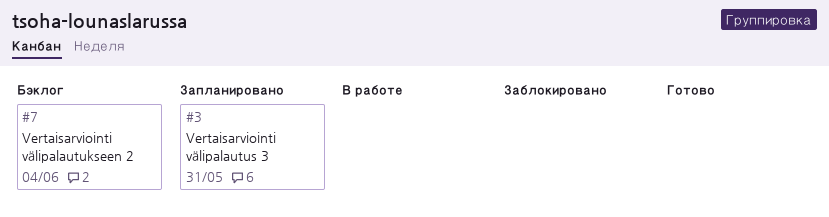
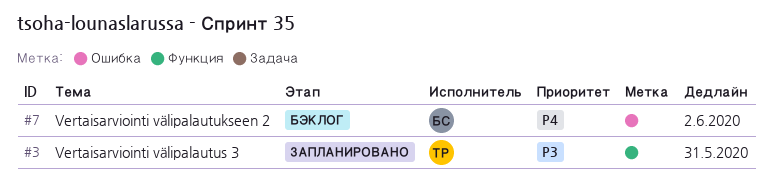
#7, due: Jun 4 -> Jun 2

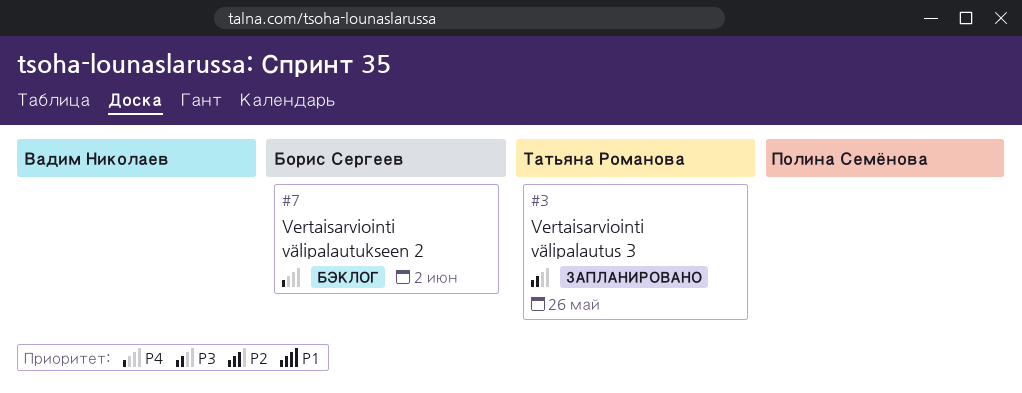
#3, due: May 31 -> May 26

